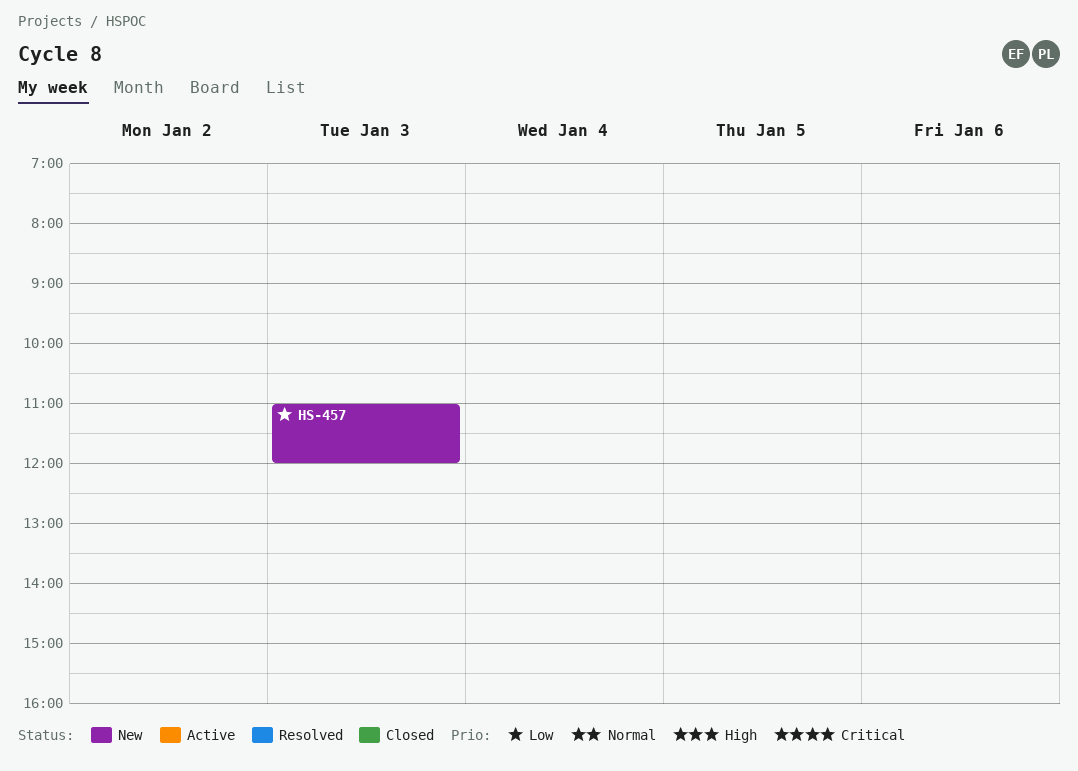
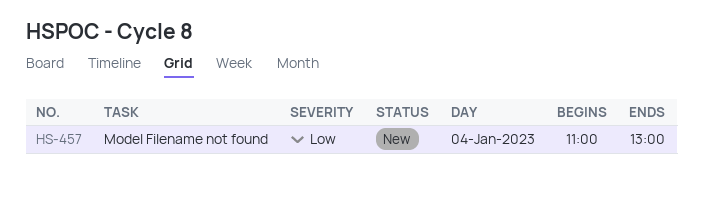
HS-457, day: Jan 3 -> Jan 4
HS-457, ends: 12:00 -> 13:00

